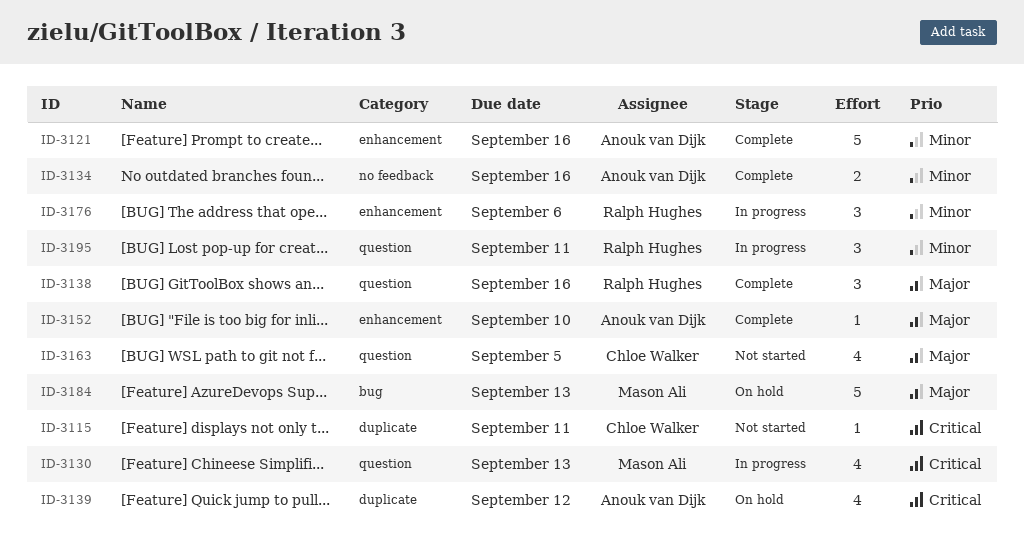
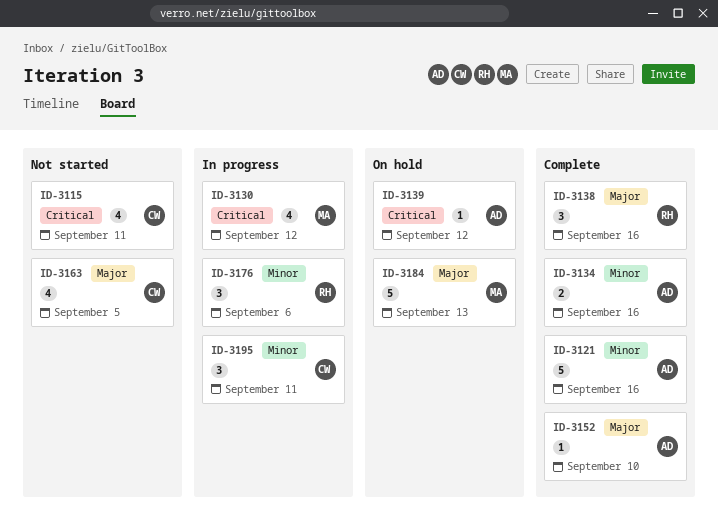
ID-3115, estimate: 1 -> 4
ID-3130, due: Sep 13 -> Sep 12
ID-3139, estimate: 4 -> 1
ID-3195, owner: Ralph Hughes -> Chloe Walker

